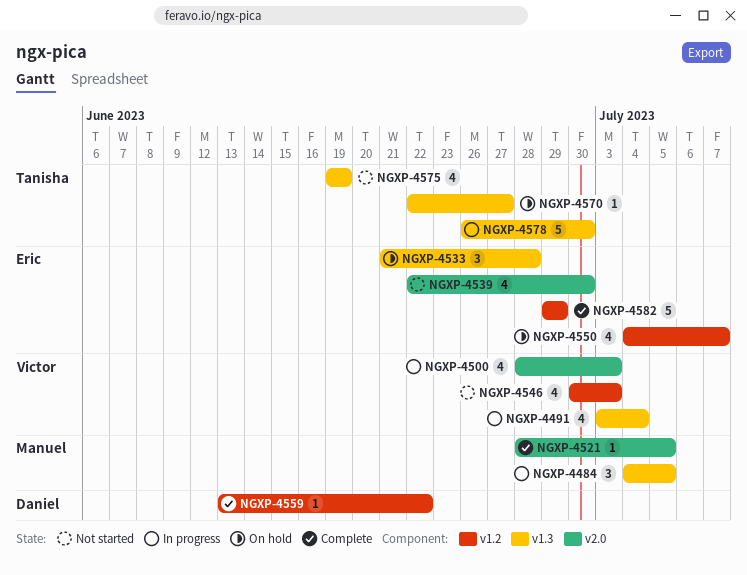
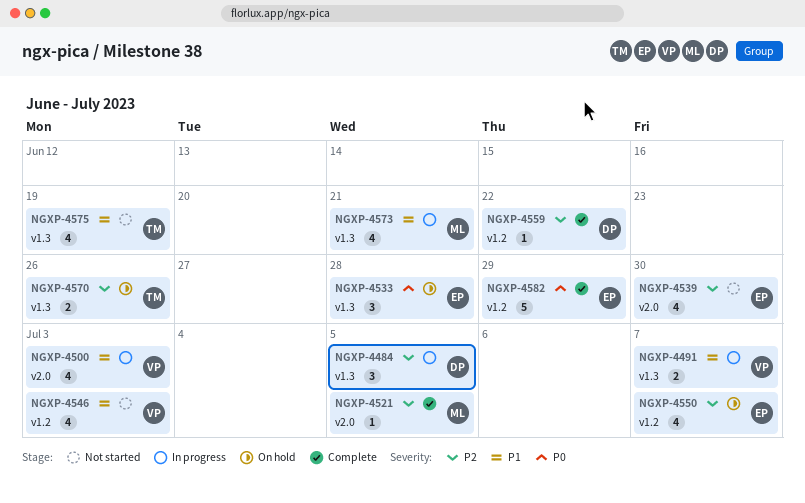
NGXP-4484, owner: Manuel -> Daniel
NGXP-4491, estimate: 4 -> 2
NGXP-4491, due: Jul 4 -> Jul 7
NGXP-4570, estimate: 1 -> 2
NGXP-4570, due: Jun 27 -> Jun 26
NGXP-4573: none -> present
NGXP-4578: present -> none

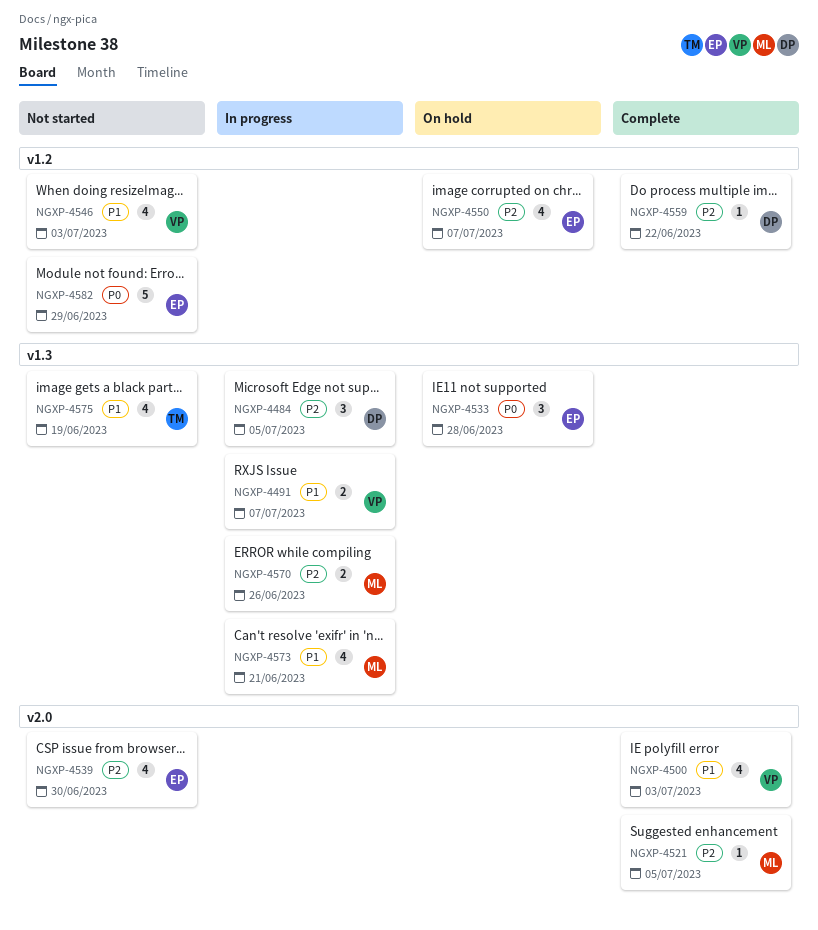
NGXP-4500, status: In progress -> Complete
NGXP-4570, status: On hold -> In progress
NGXP-4570, owner: TM -> ML
NGXP-4582, status: Complete -> Not started

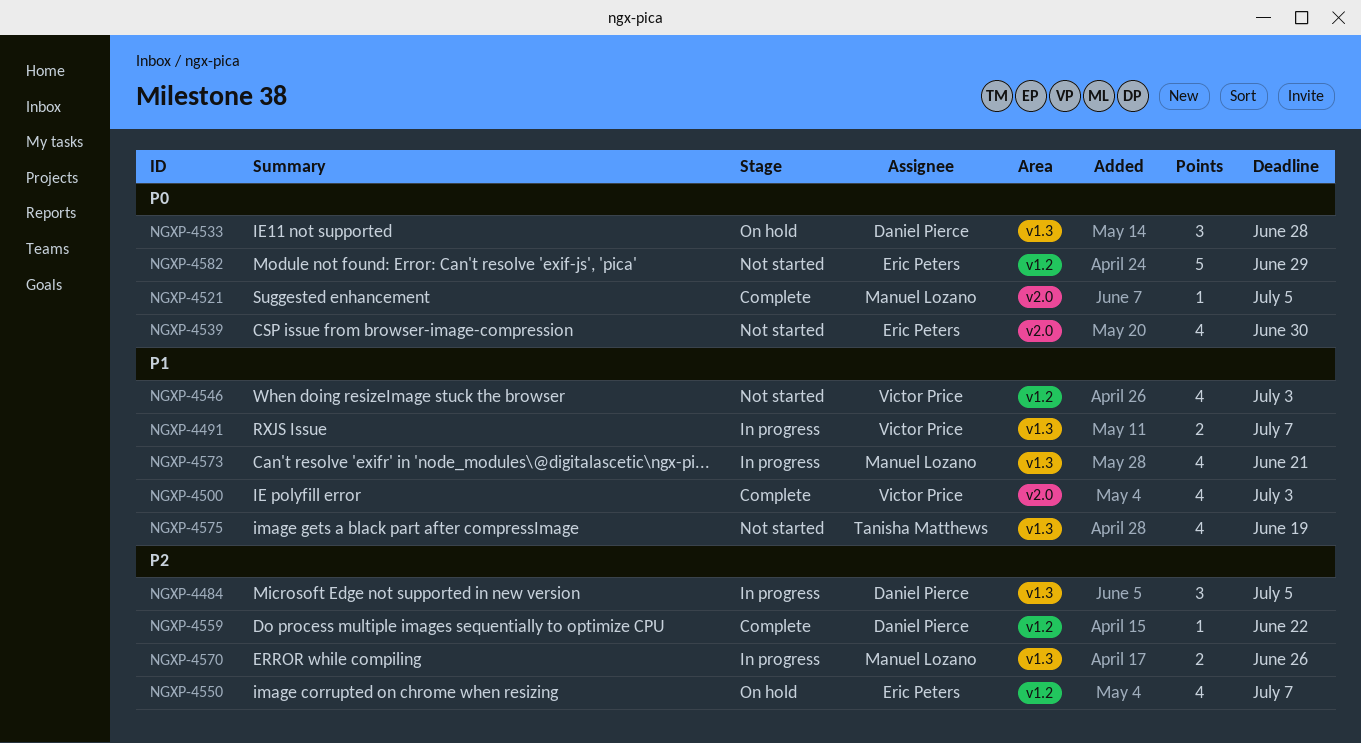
NGXP-4521, priority: P2 -> P0
NGXP-4533, owner: Eric Peters -> Daniel Pierce
NGXP-4539, priority: P2 -> P0

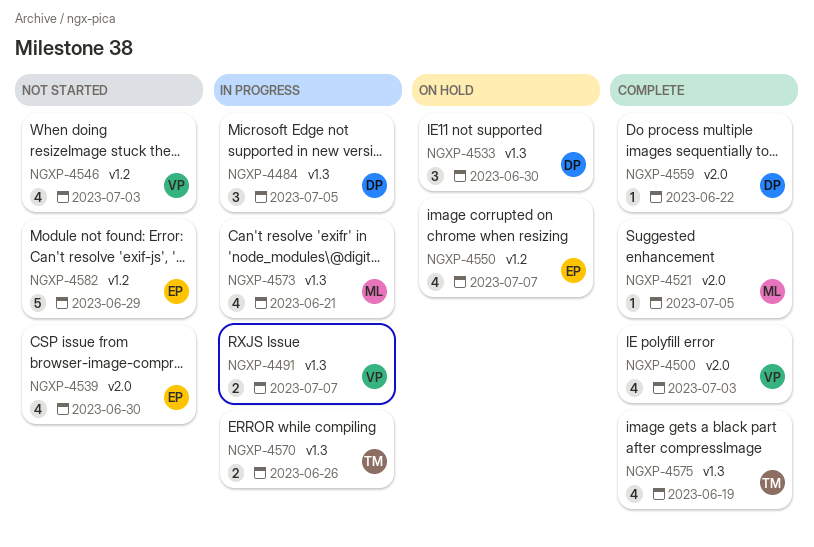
NGXP-4533, due: Jun 28 -> Jun 30
NGXP-4559, label: v1.2 -> v2.0
NGXP-4570, owner: Manuel Lozano -> Tanisha Matthews
NGXP-4575, status: Not started -> Complete

